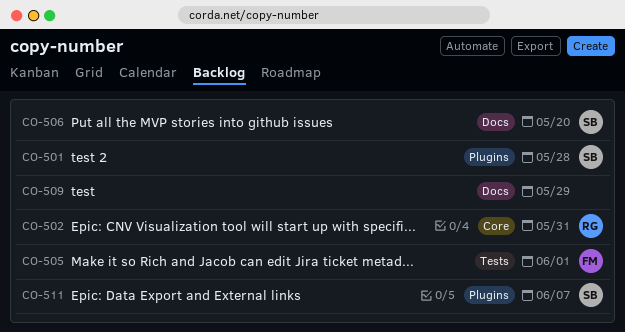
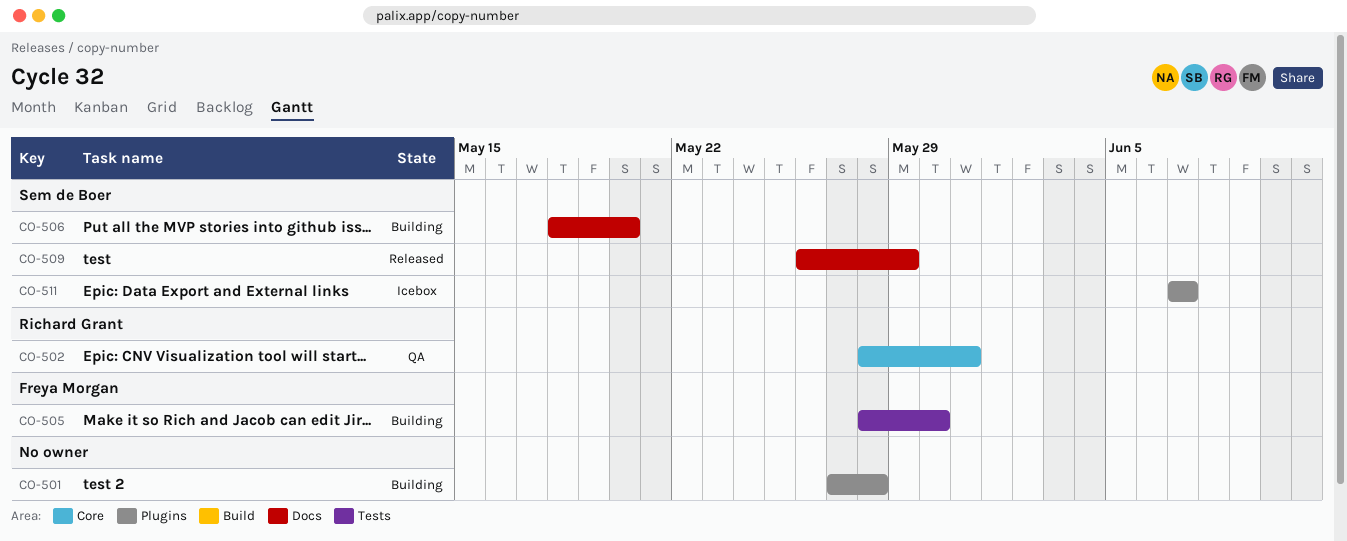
CO-501, owner: Sem de Boer -> none
CO-505, due: Jun 1 -> May 30
CO-509, owner: none -> Sem de Boer

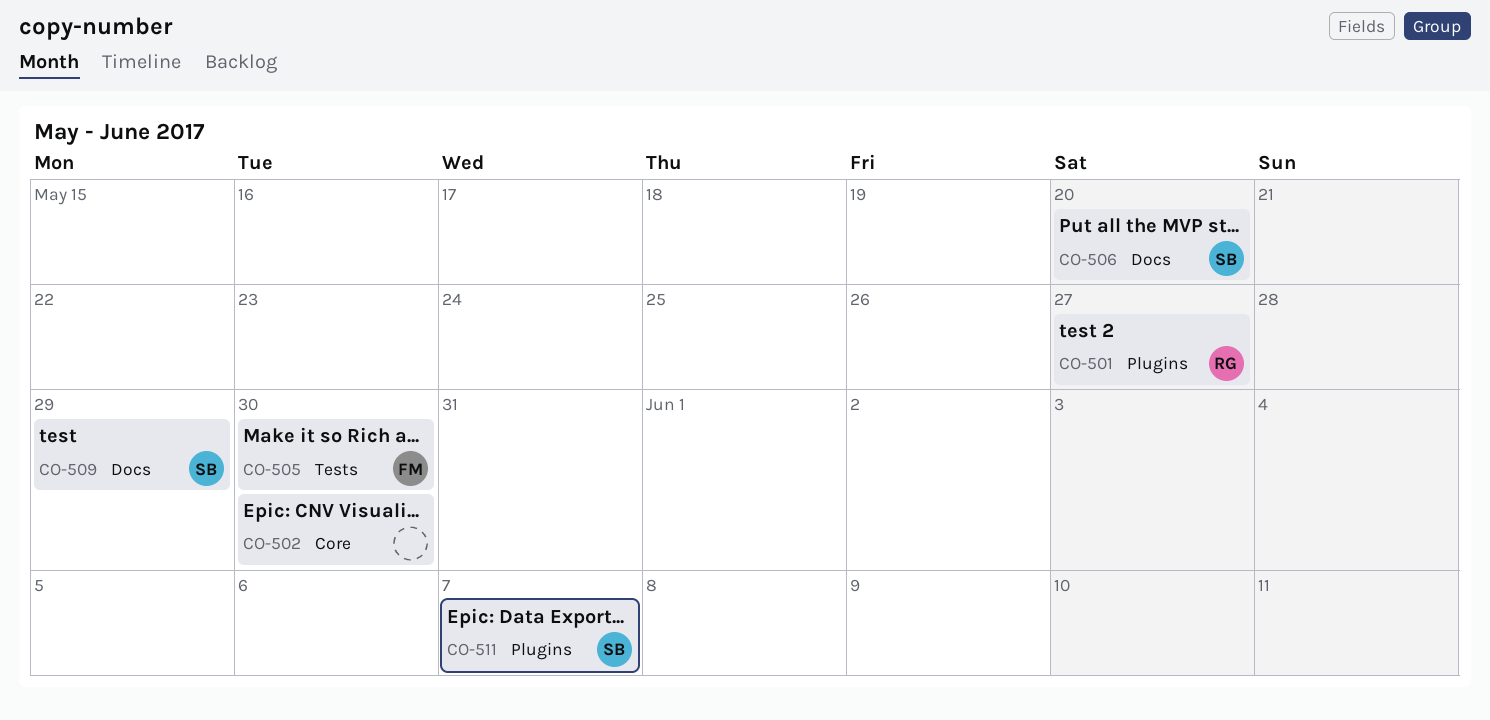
CO-501, owner: none -> Richard Grant
CO-501, due: May 28 -> May 27
CO-502, owner: Richard Grant -> none
CO-502, due: May 31 -> May 30

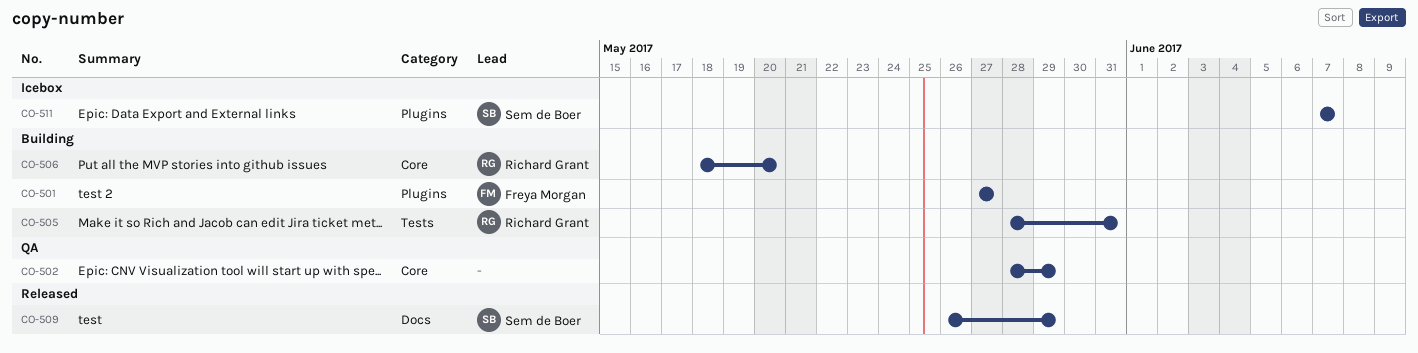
CO-501, owner: Richard Grant -> Freya Morgan
CO-502, due: May 30 -> May 29
CO-505, owner: Freya Morgan -> Richard Grant
CO-505, due: May 30 -> May 31
CO-506, owner: Sem de Boer -> Richard Grant
CO-506, label: Docs -> Core

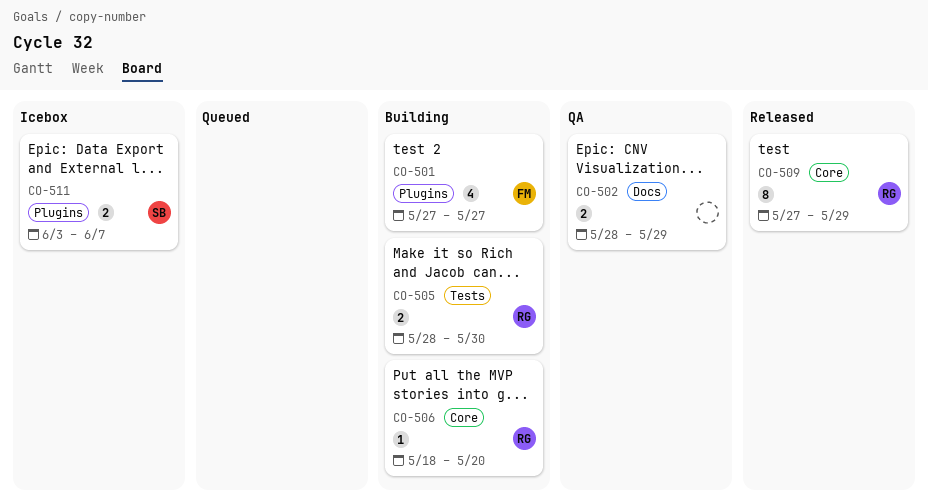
CO-502, label: Core -> Docs
CO-505, due: May 31 -> May 30
CO-509, owner: Sem de Boer -> Richard Grant
CO-509, label: Docs -> Core
CO-509, start: May 26 -> May 27
CO-511, start: Jun 7 -> Jun 3

